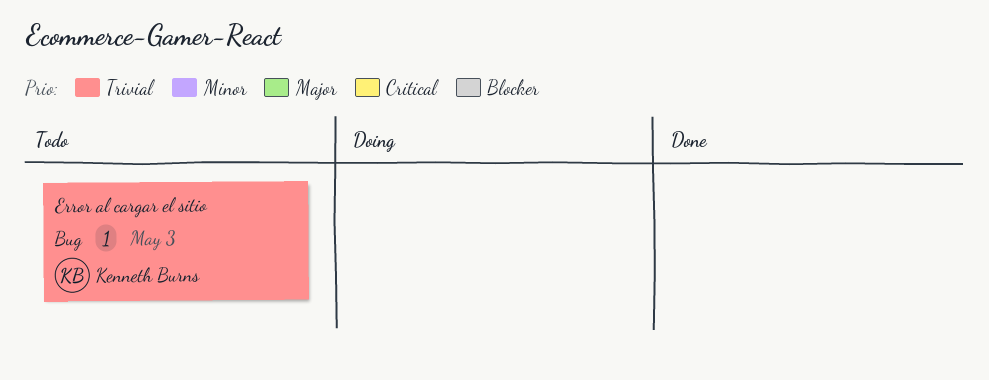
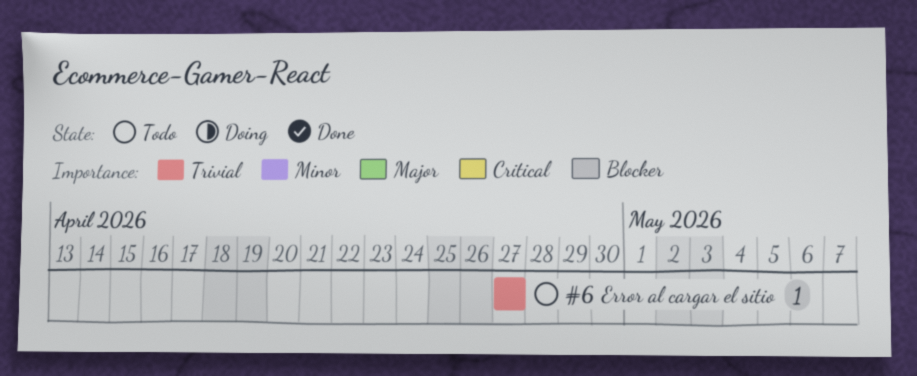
Error al cargar el sitio, due: May 3 -> Apr 27

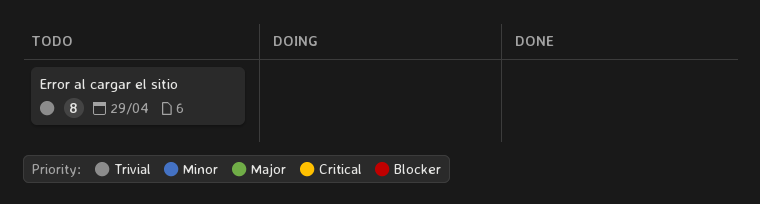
Error al cargar el sitio, estimate: 1 -> 8
Error al cargar el sitio, due: Apr 27 -> Apr 29

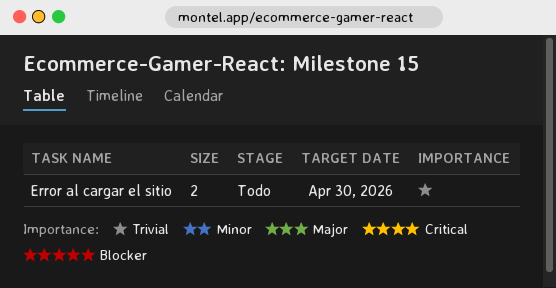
Error al cargar el sitio, estimate: 8 -> 2
Error al cargar el sitio, due: Apr 29 -> Apr 30

